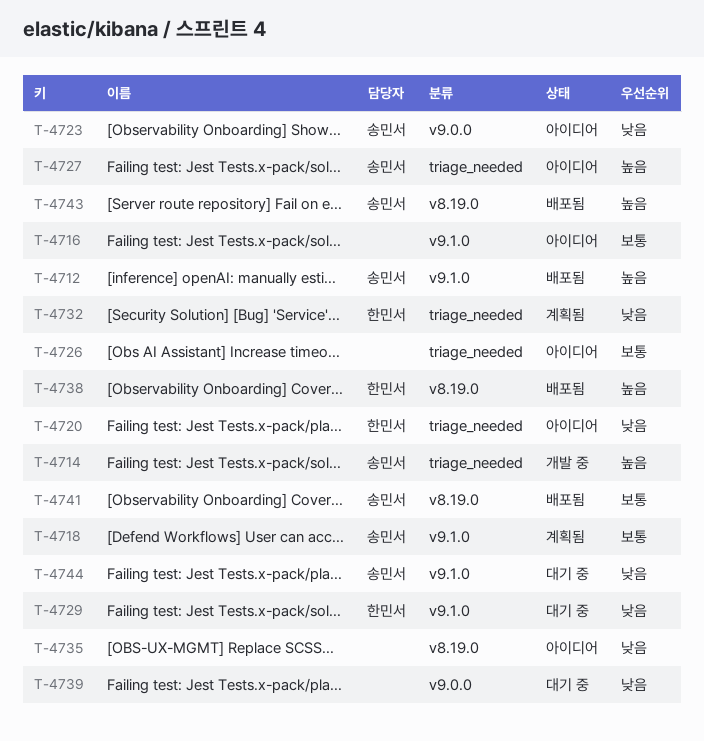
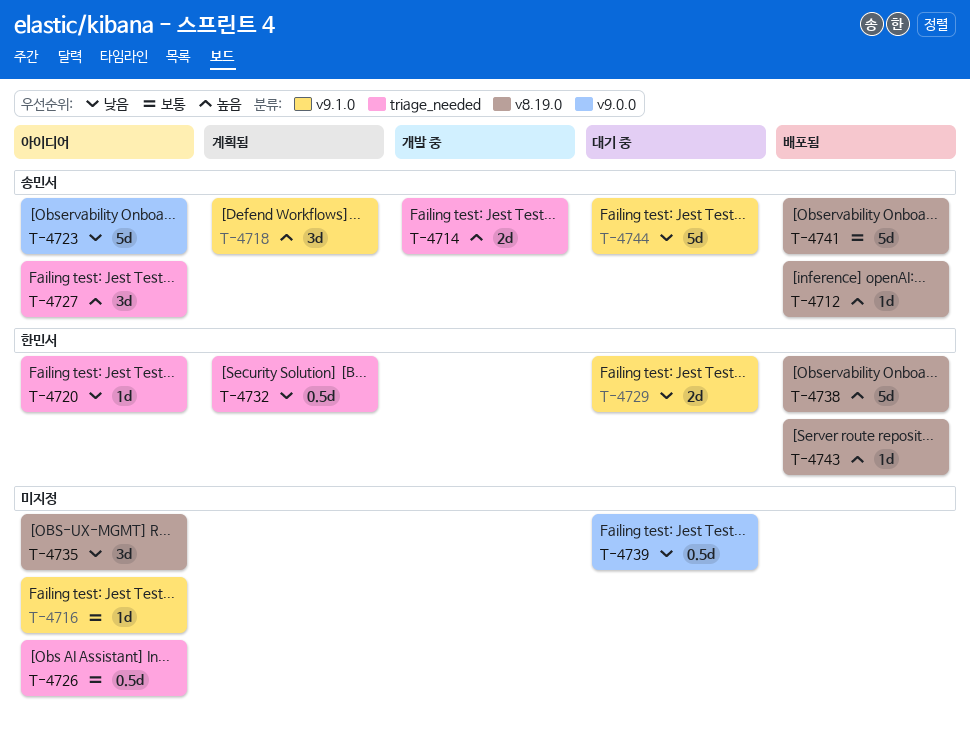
T-4712, label: v9.1.0 -> v8.19.0
T-4718, priority: 보통 -> 높음
T-4743, owner: 송민서 -> 한민서

